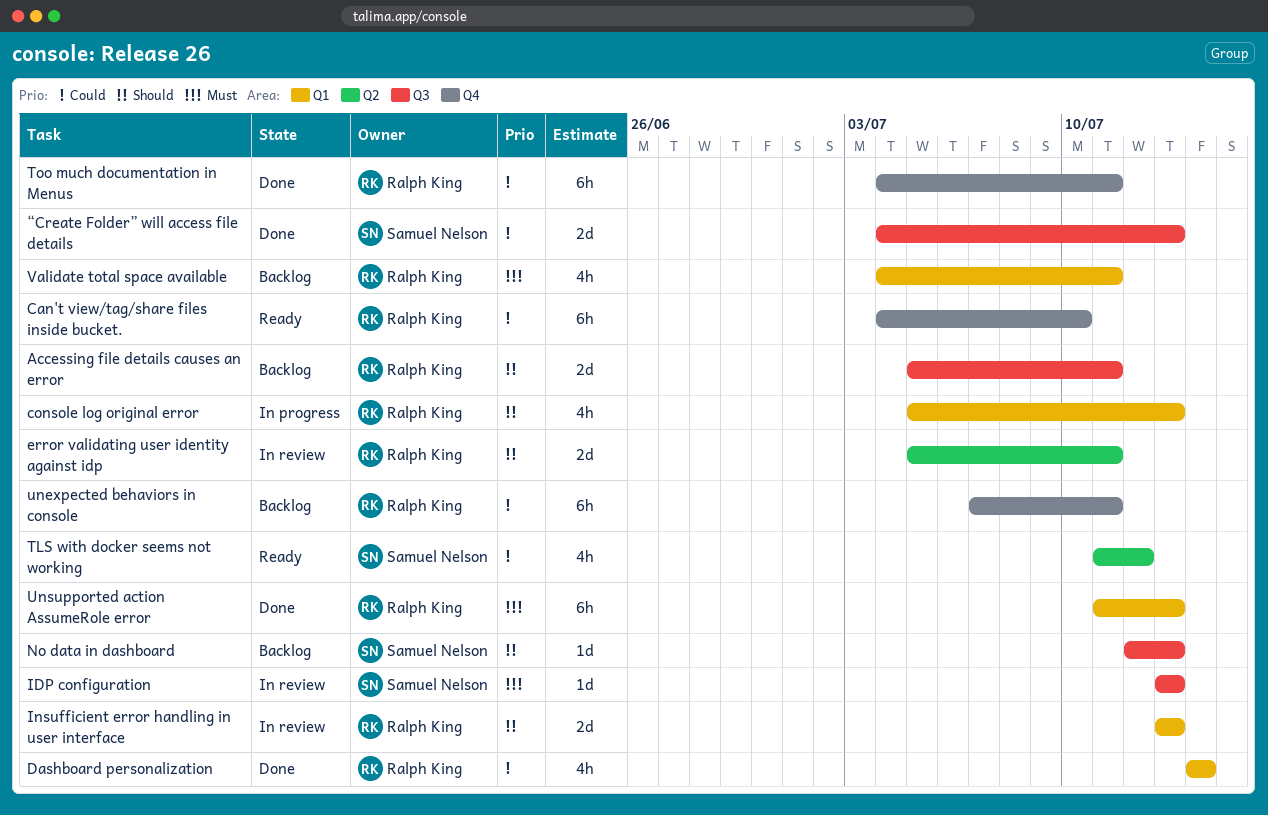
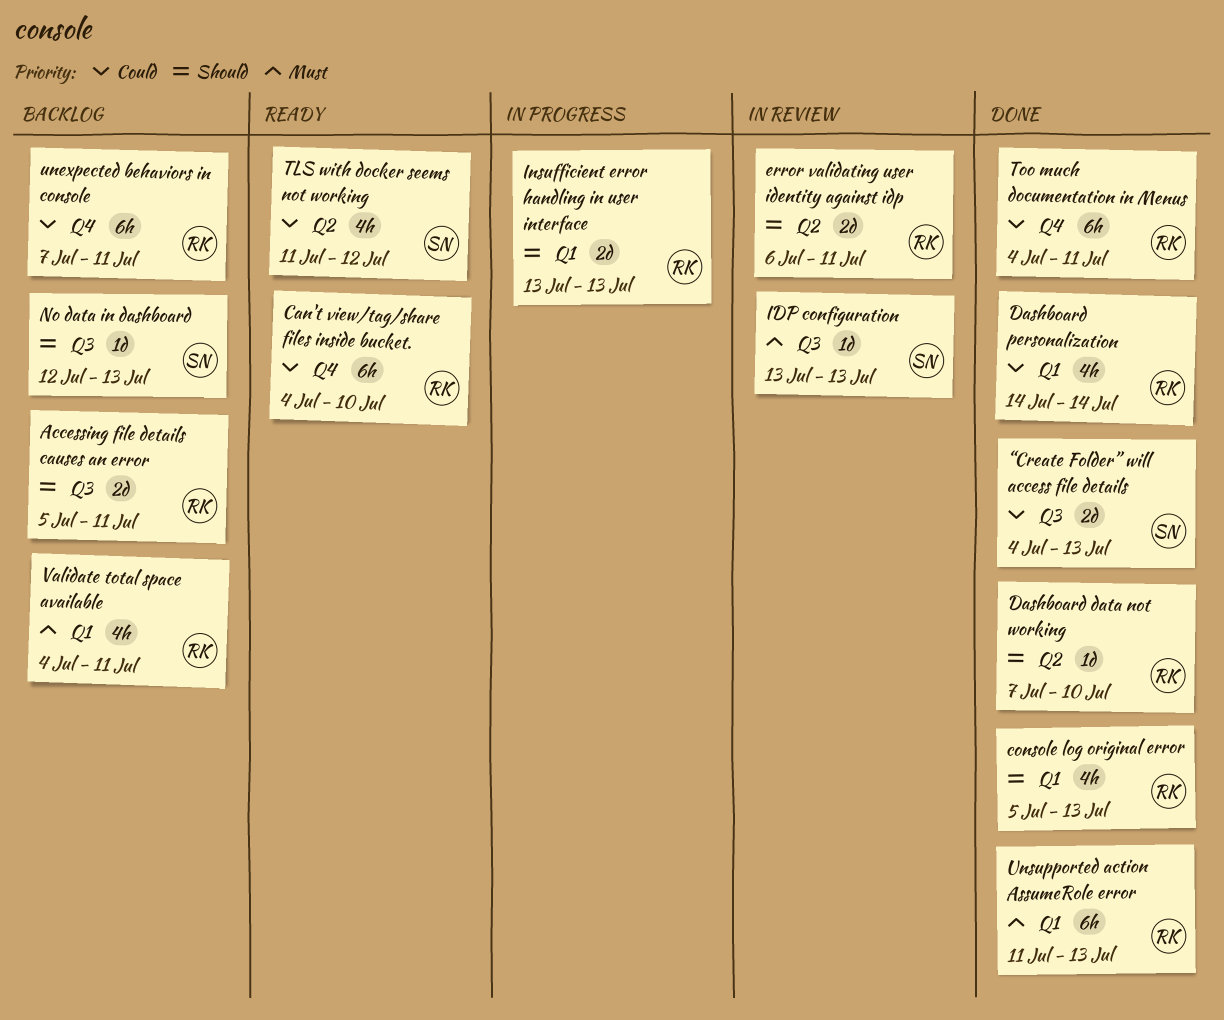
console log original error, status: In progress -> Done
Dashboard data not working: none -> present
error validating user identity against idp, start: Jul 5 -> Jul 6
Insufficient error handling in user interface, status: In review -> In progress

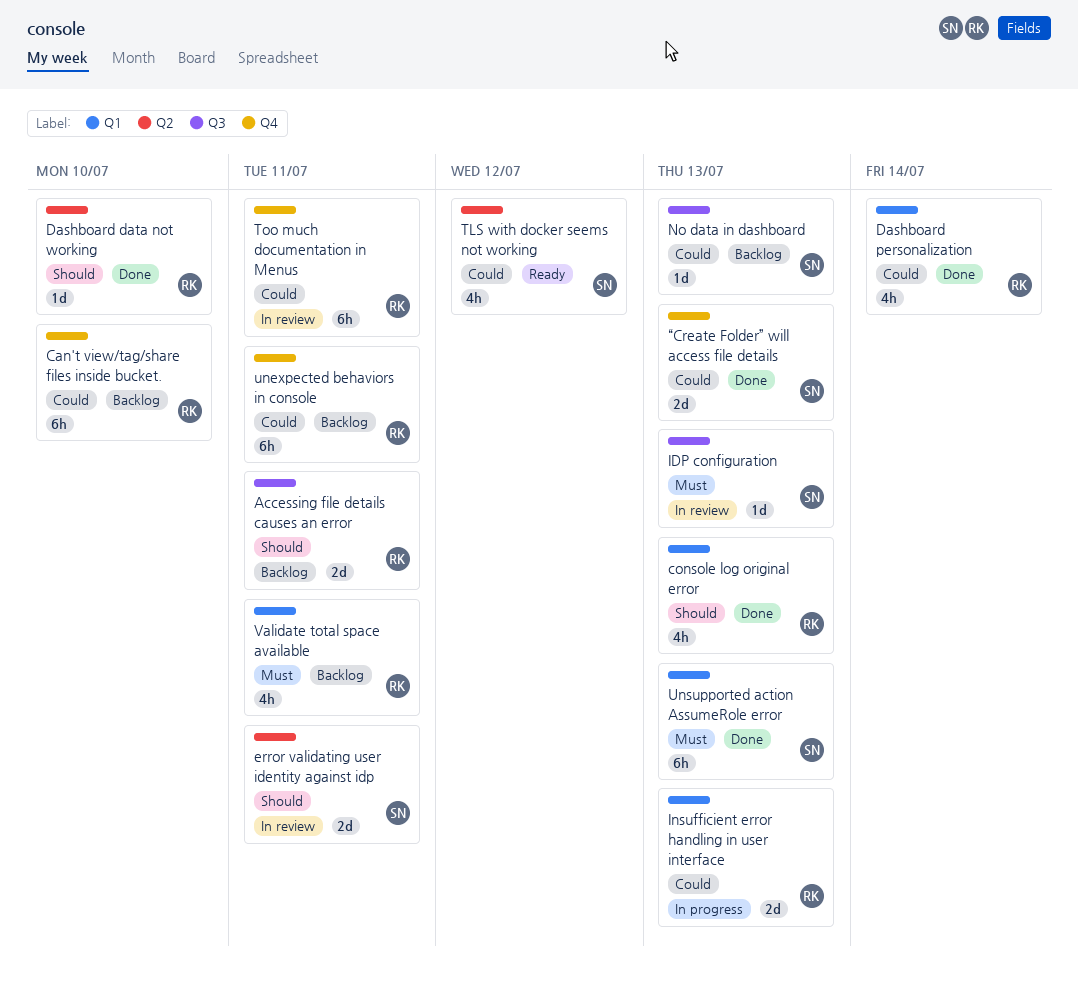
Can't view/tag/share files inside bucket., status: Ready -> Backlog
error validating user identity against idp, owner: RK -> SN
Insufficient error handling in user interface, priority: Should -> Could
No data in dashboard, priority: Should -> Could
Too much documentation in Menus, status: Done -> In review
Unsupported action AssumeRole error, owner: RK -> SN
“Create Folder” will access file details, label: Q3 -> Q4

